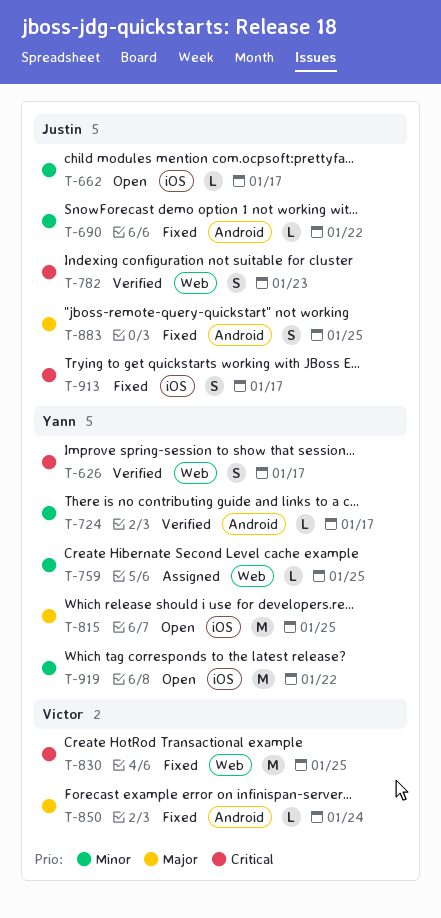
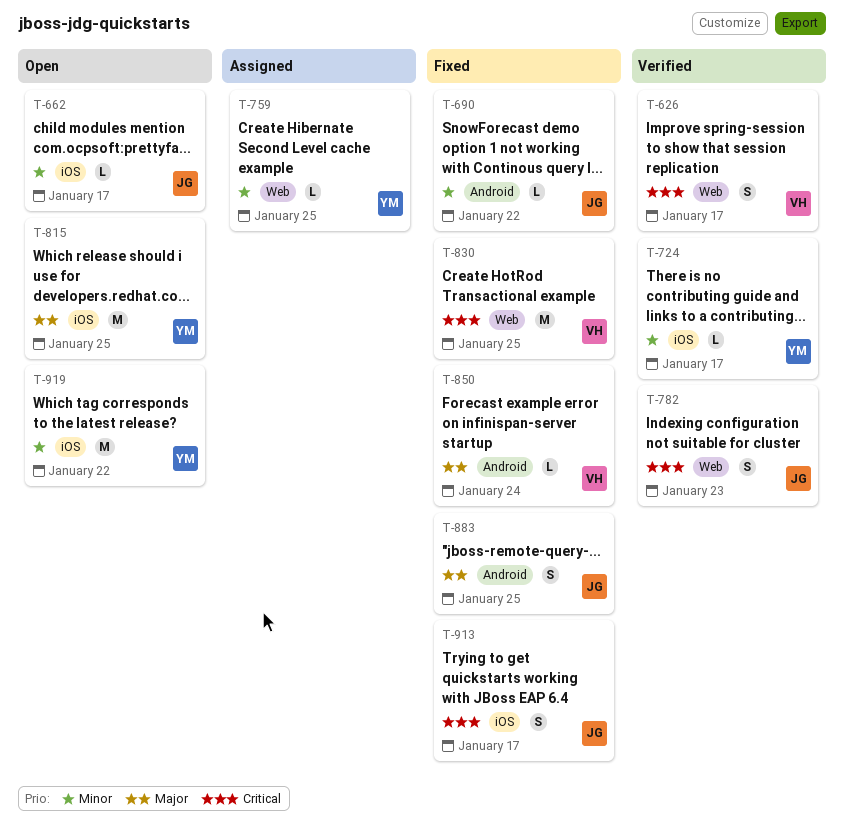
T-626, owner: Yann -> Victor
T-724, label: Android -> iOS

